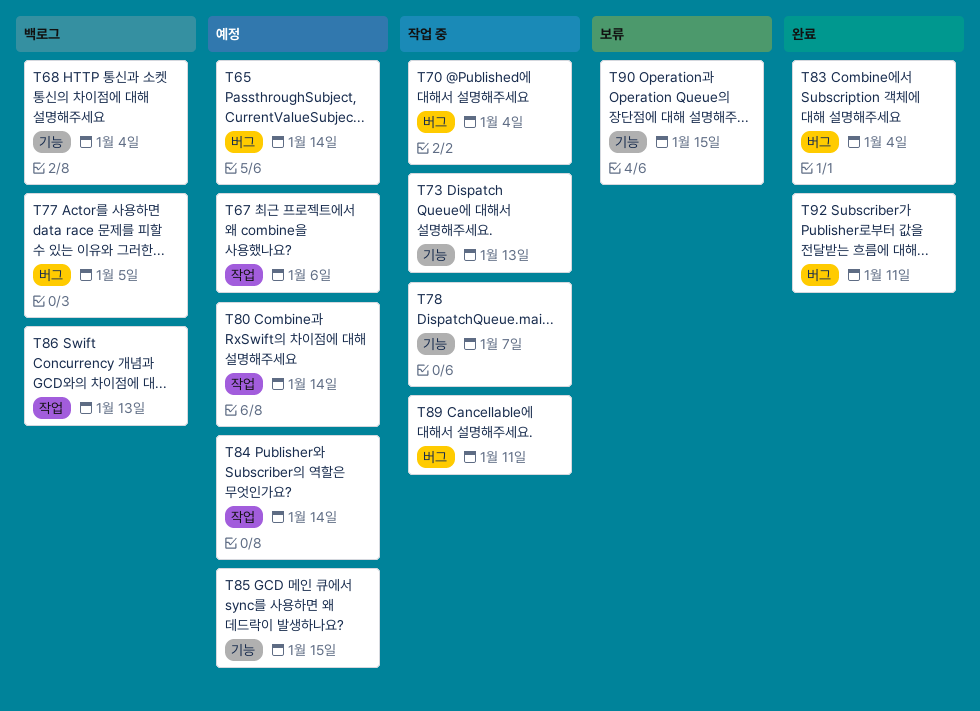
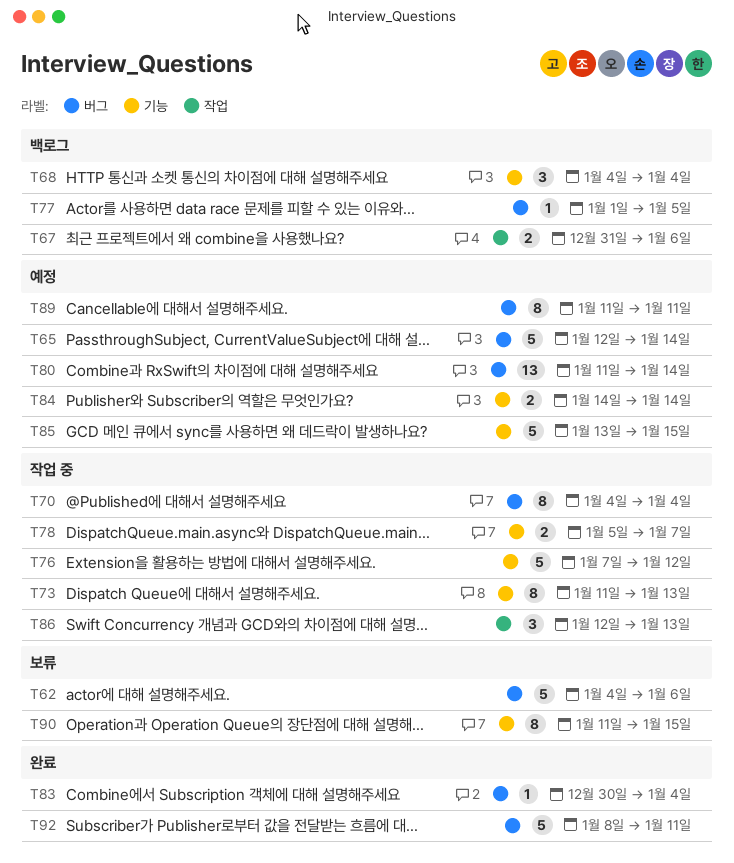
T62: none -> present
T67, status: 예정 -> 백로그
T76: none -> present
T80, label: 작업 -> 버그
T84, label: 작업 -> 기능
T86, status: 백로그 -> 작업 중
T89, status: 작업 중 -> 예정

